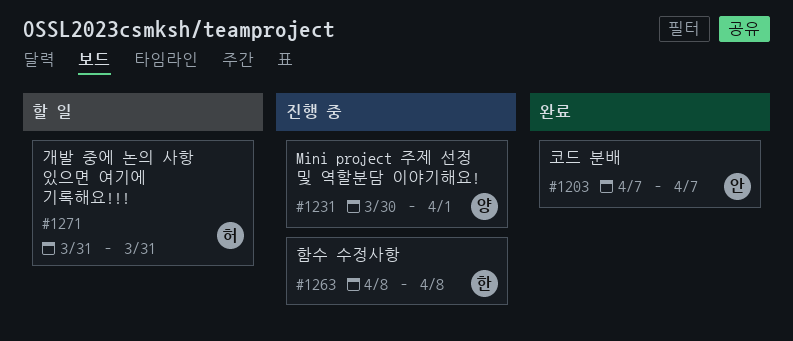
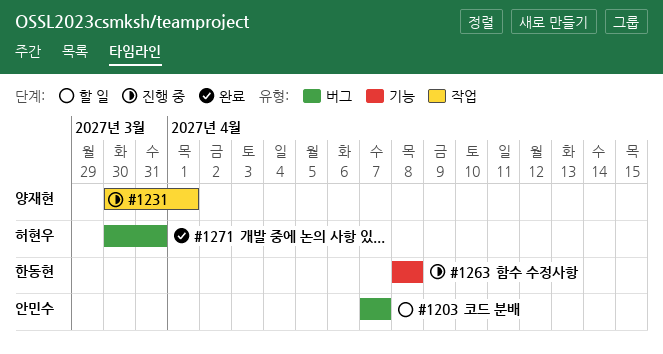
#1203, status: 완료 -> 할 일
#1271, status: 할 일 -> 완료
#1271, start: Mar 31 -> Mar 30

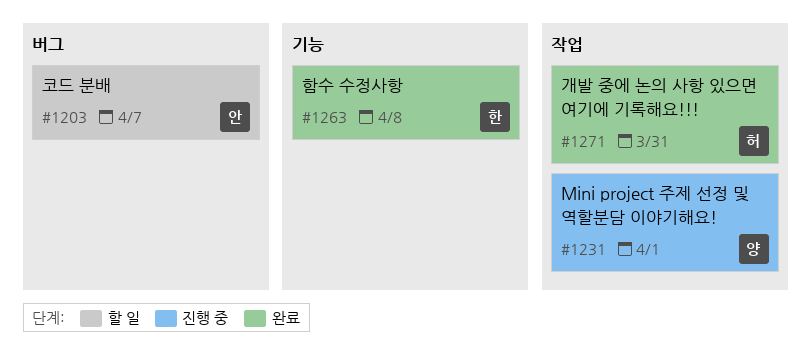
#1263, status: 진행 중 -> 완료
#1271, label: 버그 -> 작업

